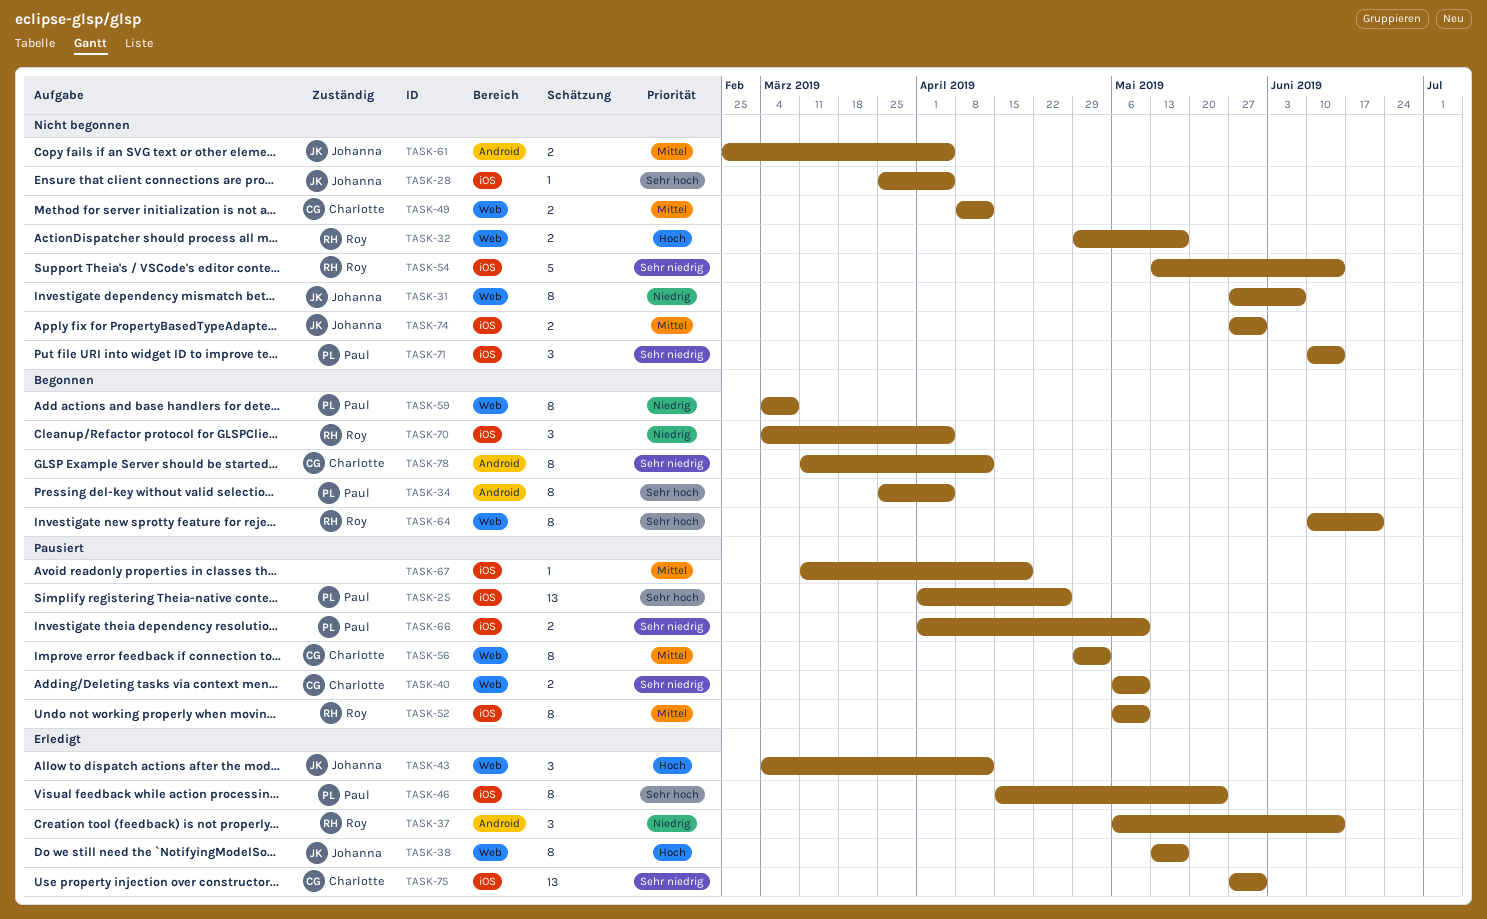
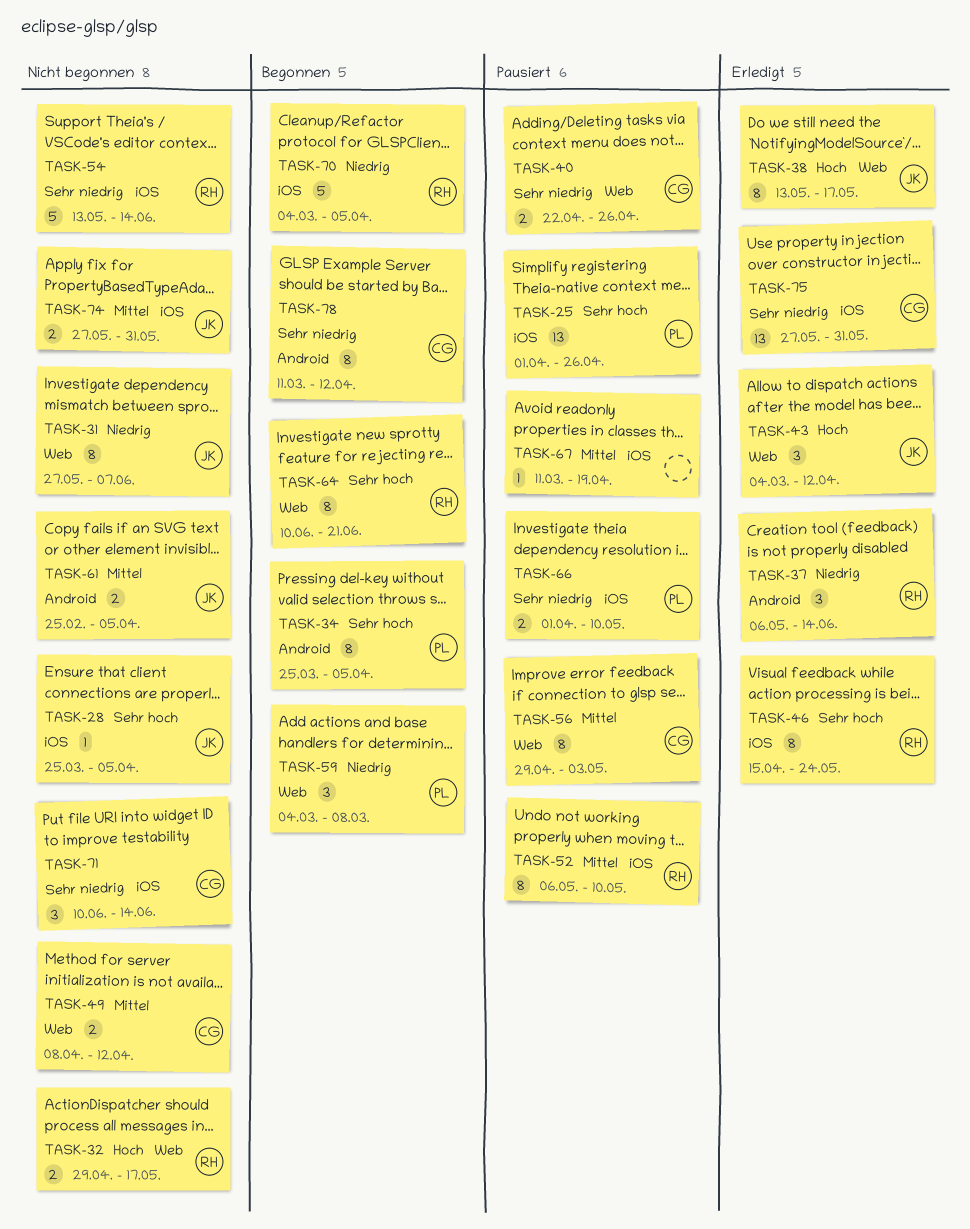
TASK-40, start: May 6 -> Apr 22
TASK-40, due: May 10 -> Apr 26
TASK-46, owner: Paul -> Roy
TASK-59, estimate: 8 -> 3
TASK-70, estimate: 3 -> 5
TASK-71, owner: Paul -> Charlotte

